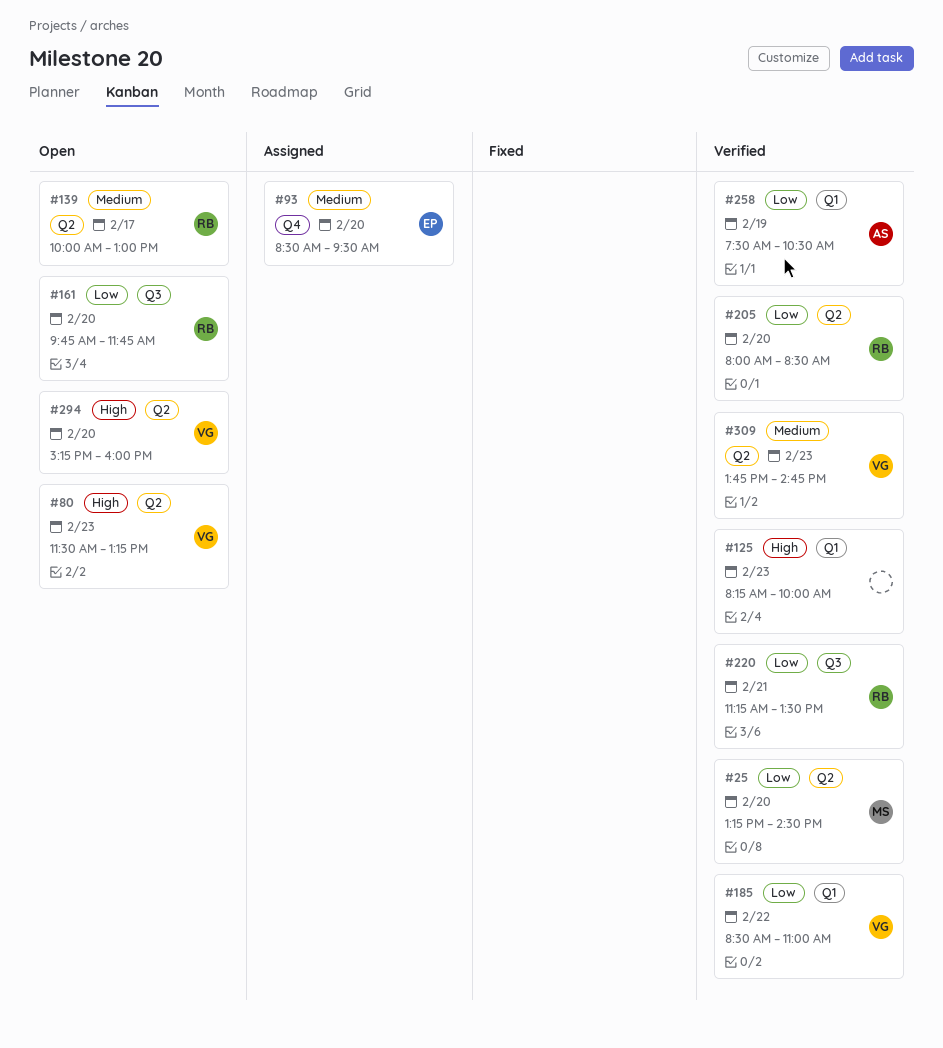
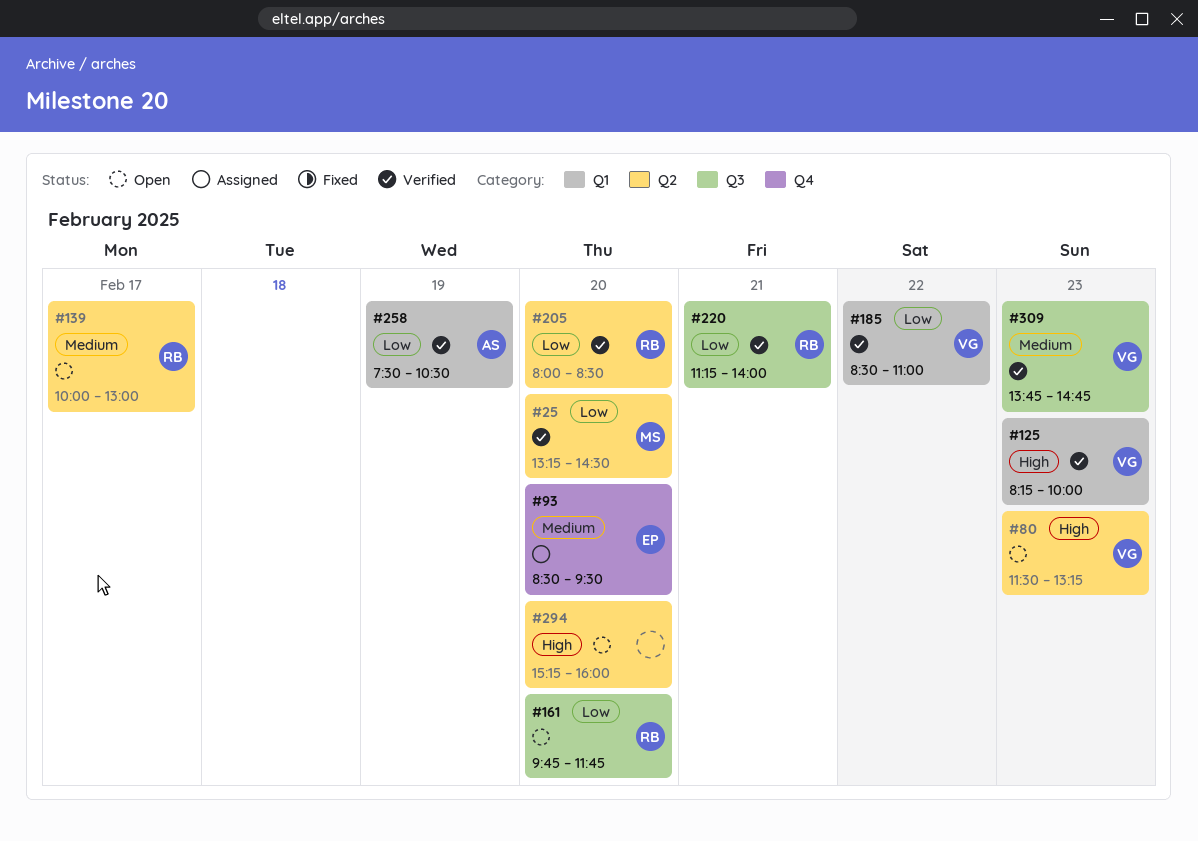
#125, owner: none -> VG
#220, ends: 13:30 -> 14:00
#294, owner: VG -> none
#309, label: Q2 -> Q3

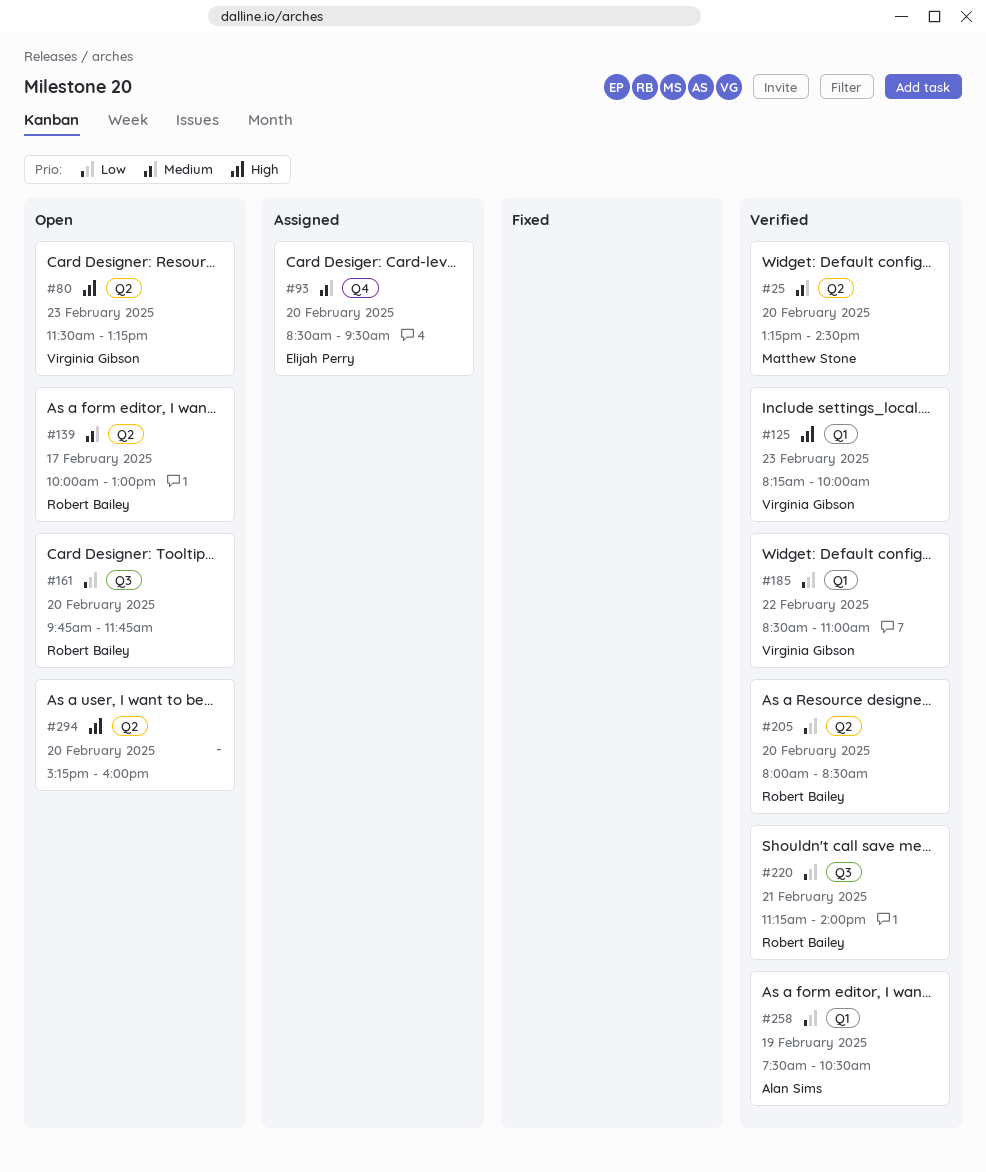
#25, priority: Low -> Medium
#309: present -> none

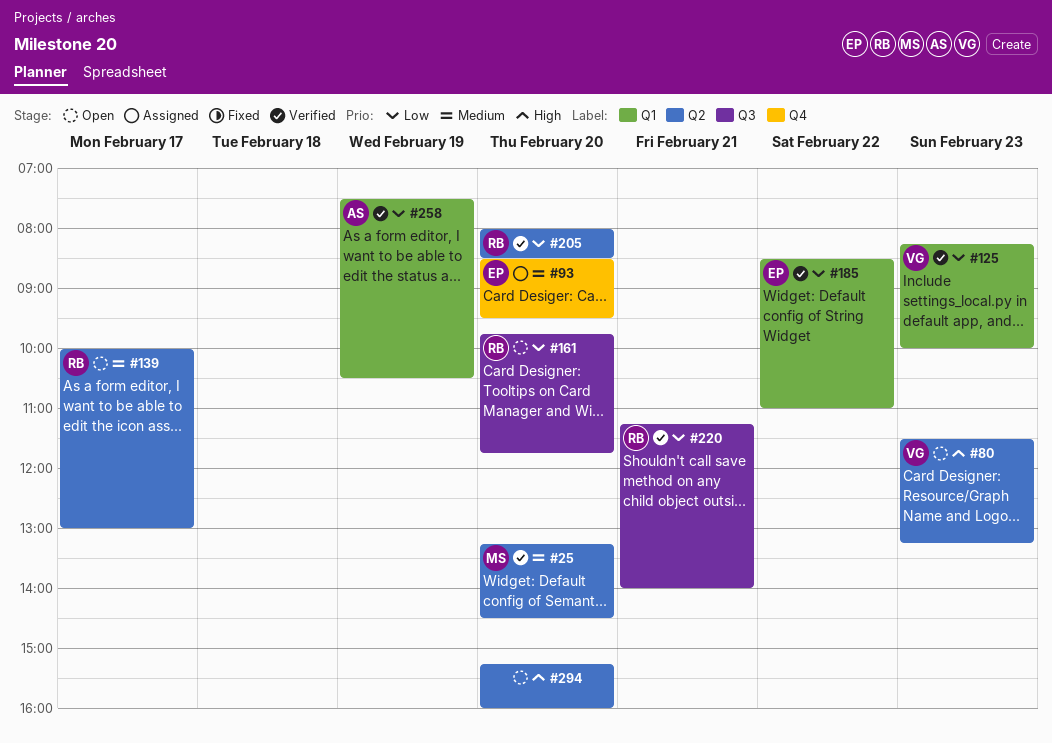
#125, priority: High -> Low
#185, owner: Virginia Gibson -> Elijah Perry

